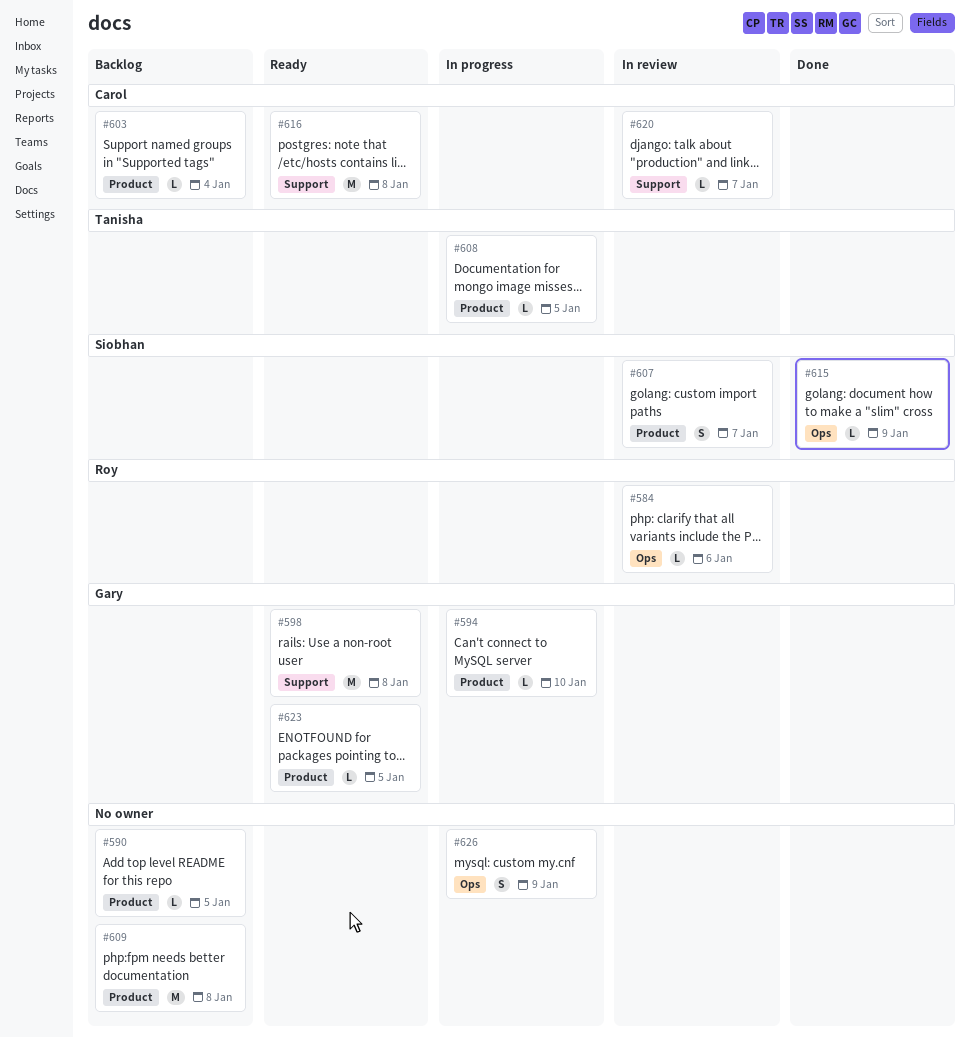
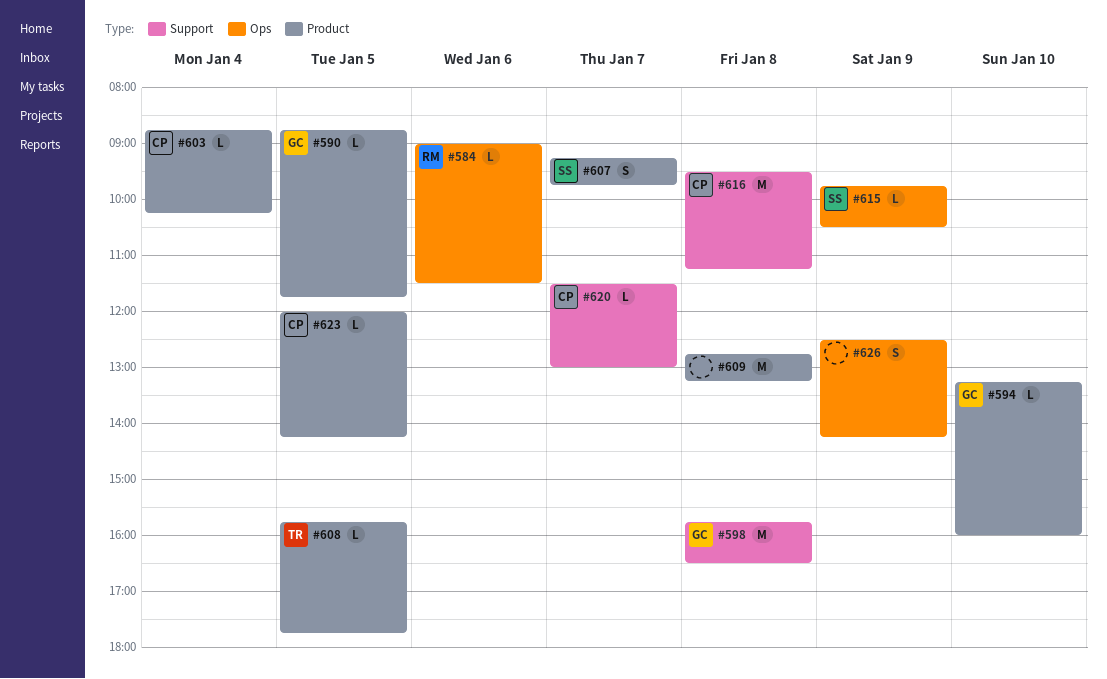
#590, owner: none -> Gary
#623, owner: Gary -> Carol

